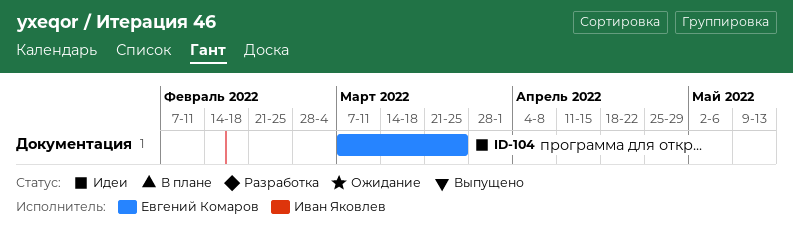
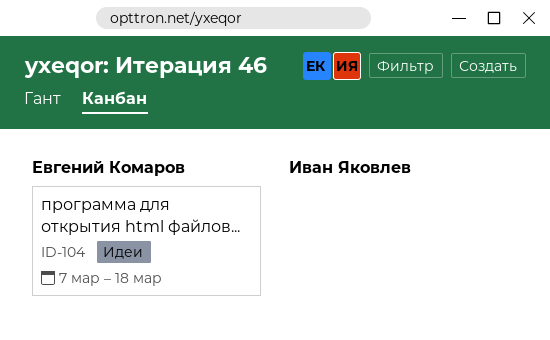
ID-104, due: Mar 25 -> Mar 18

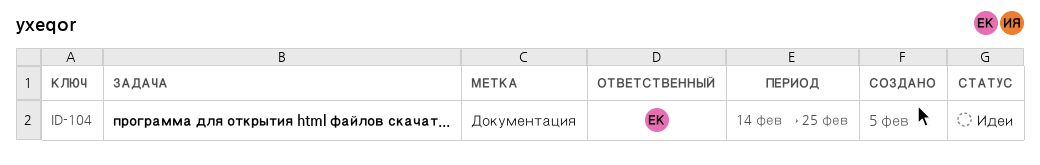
ID-104, start: Mar 7 -> Feb 14
ID-104, due: Mar 18 -> Feb 25

